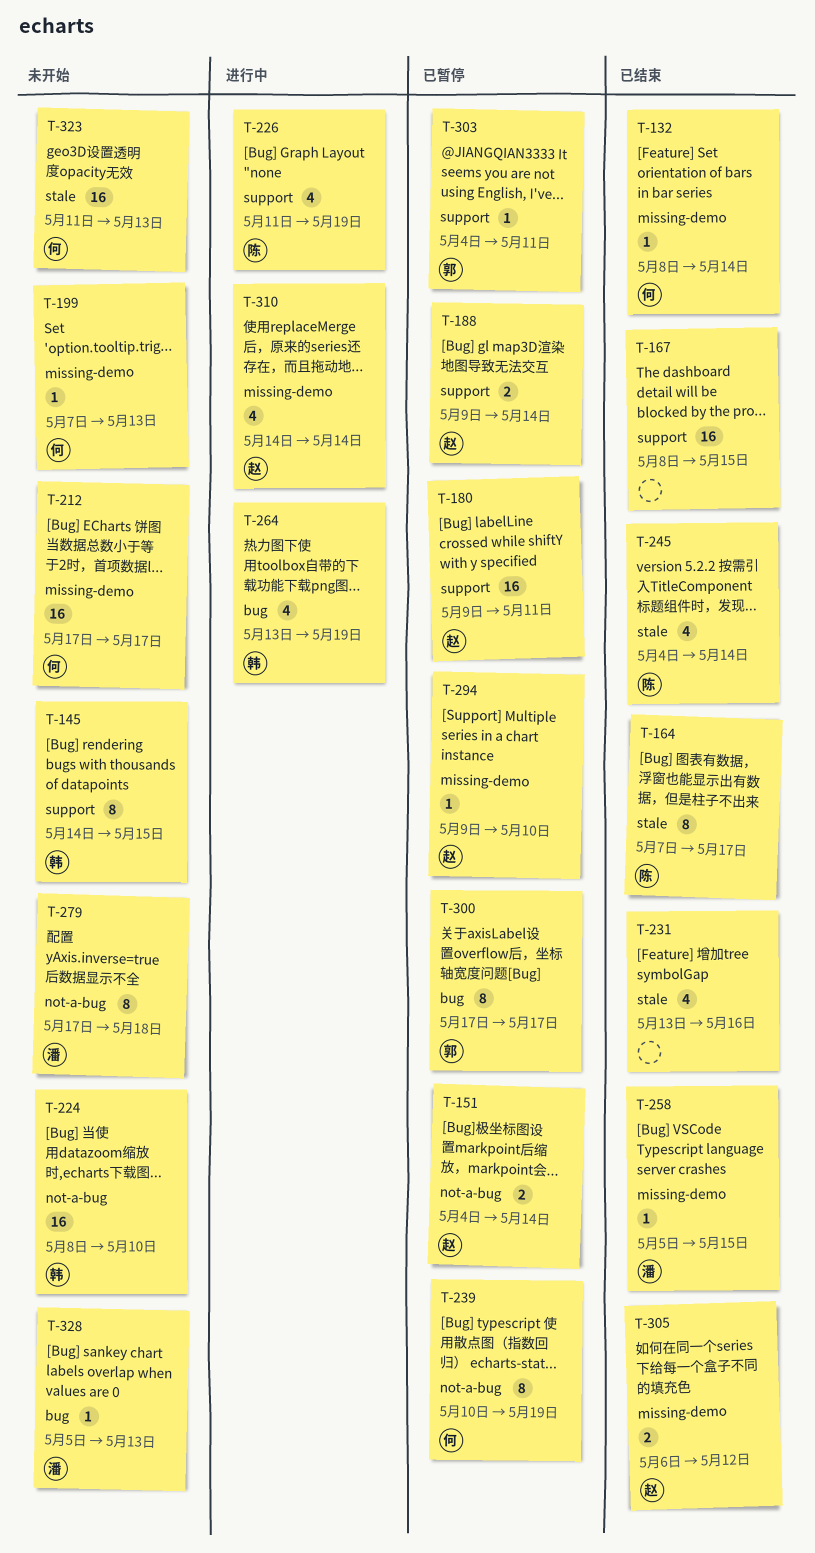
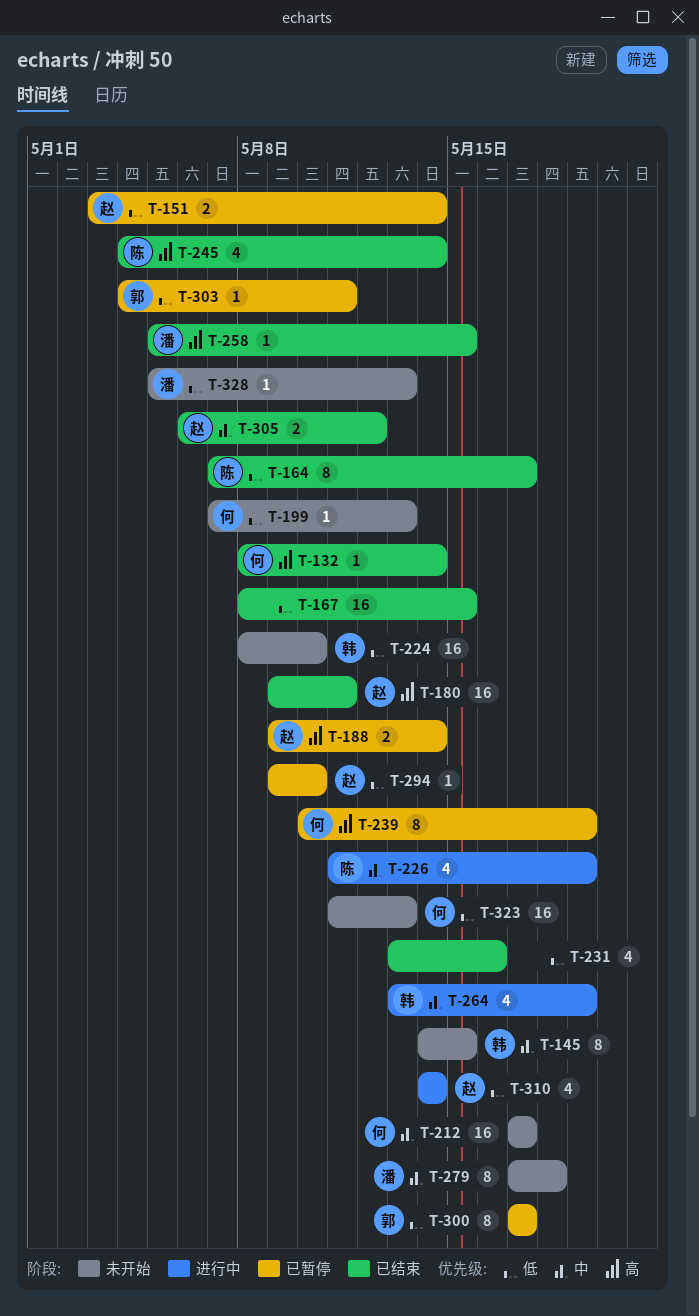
T-151, start: May 4 -> May 3
T-180, status: 已暂停 -> 已结束

